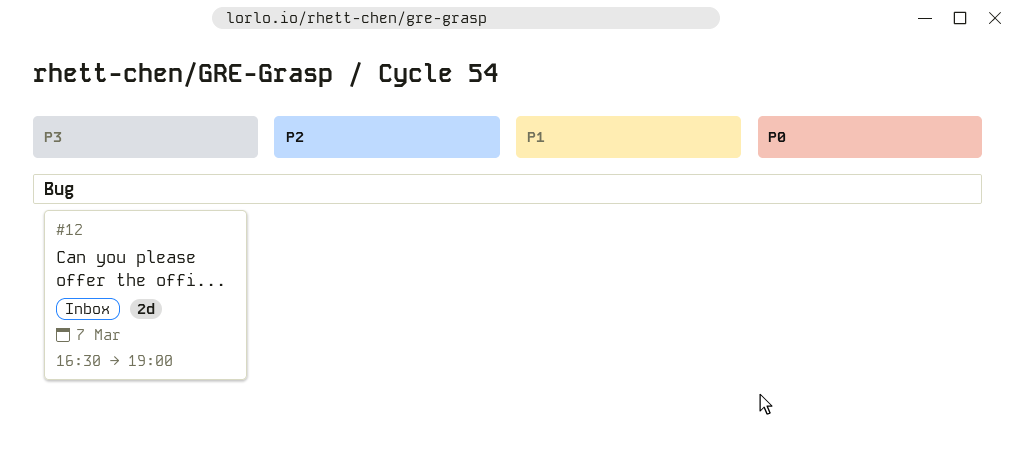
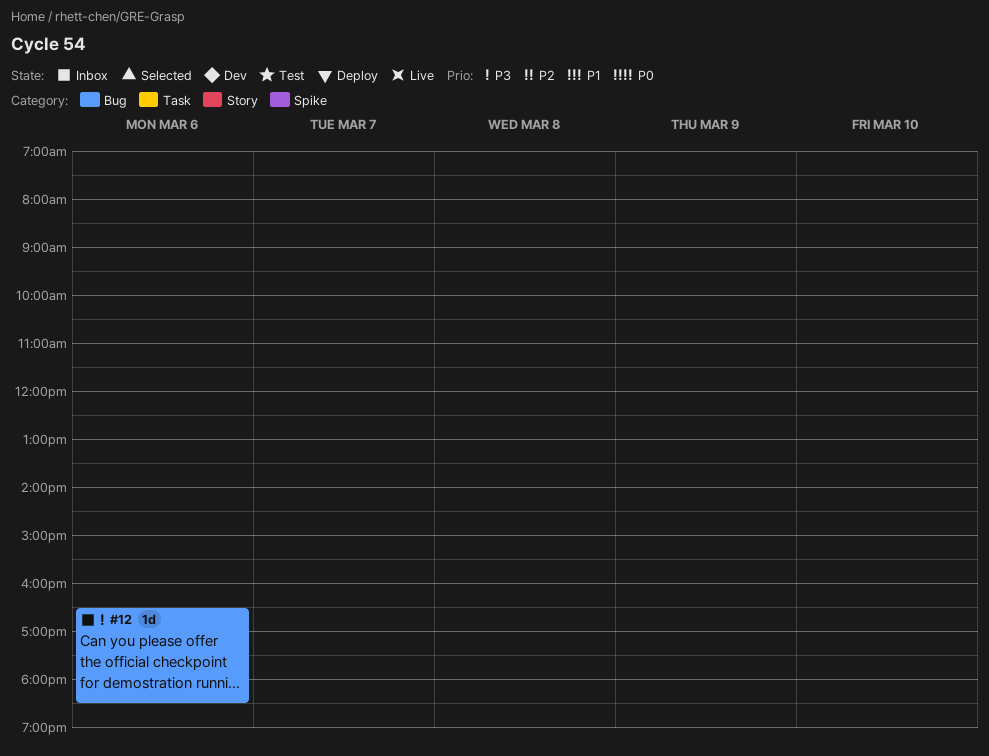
#12, estimate: 2d -> 1d
#12, day: Mar 7 -> Mar 6
#12, ends: 19:00 -> 18:30

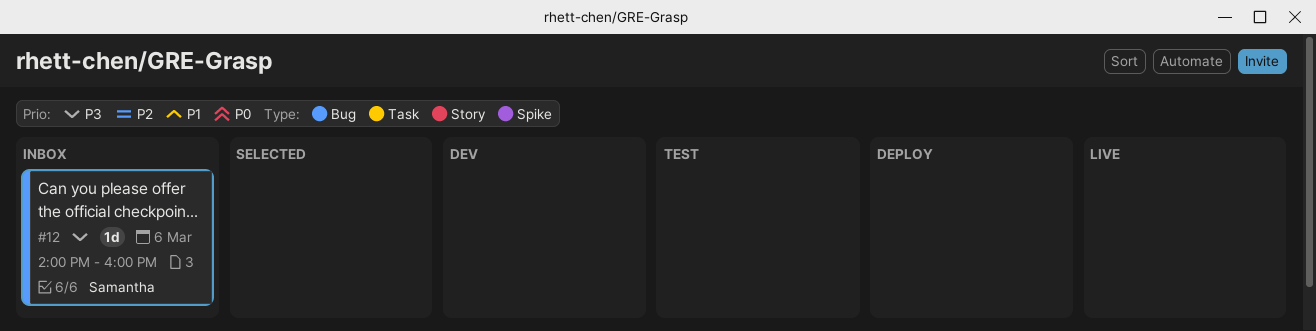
#12, begins: 16:30 -> 14:00
#12, ends: 18:30 -> 16:00

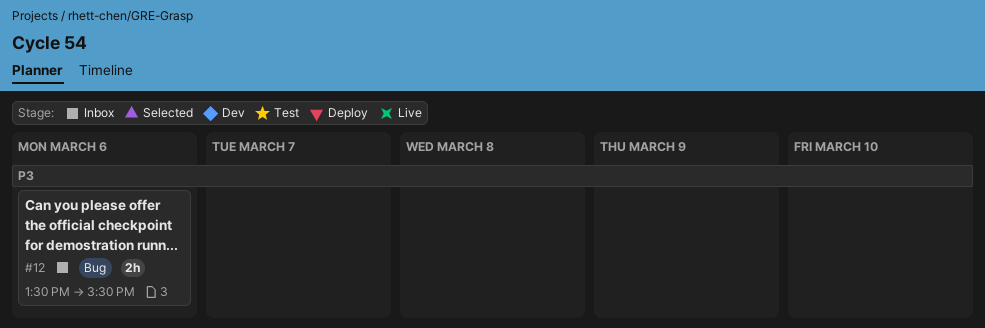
#12, estimate: 1d -> 2h
#12, begins: 14:00 -> 13:30
#12, ends: 16:00 -> 15:30

